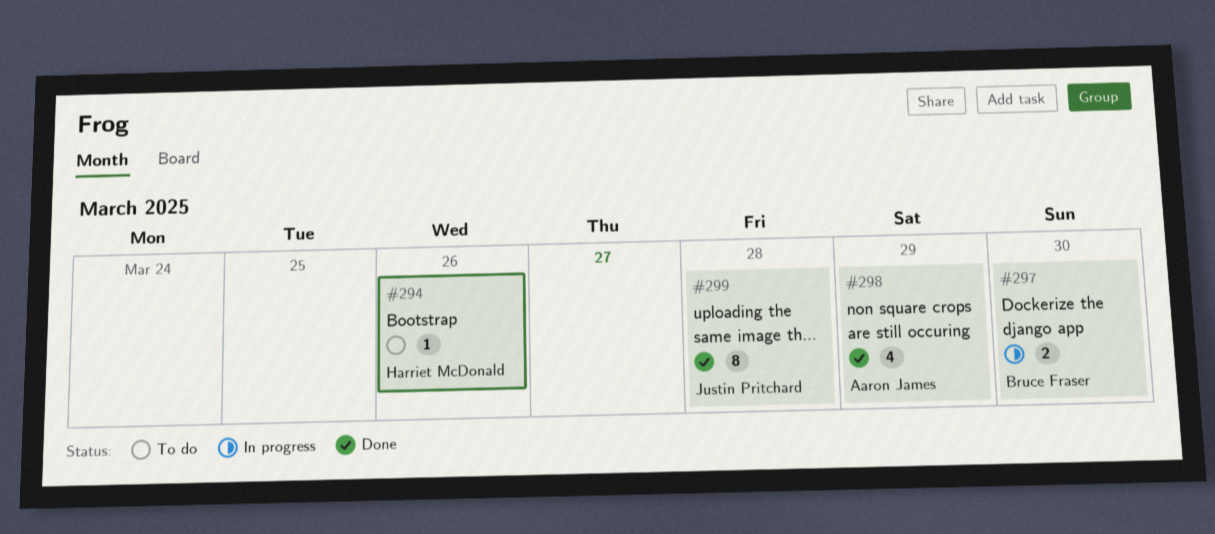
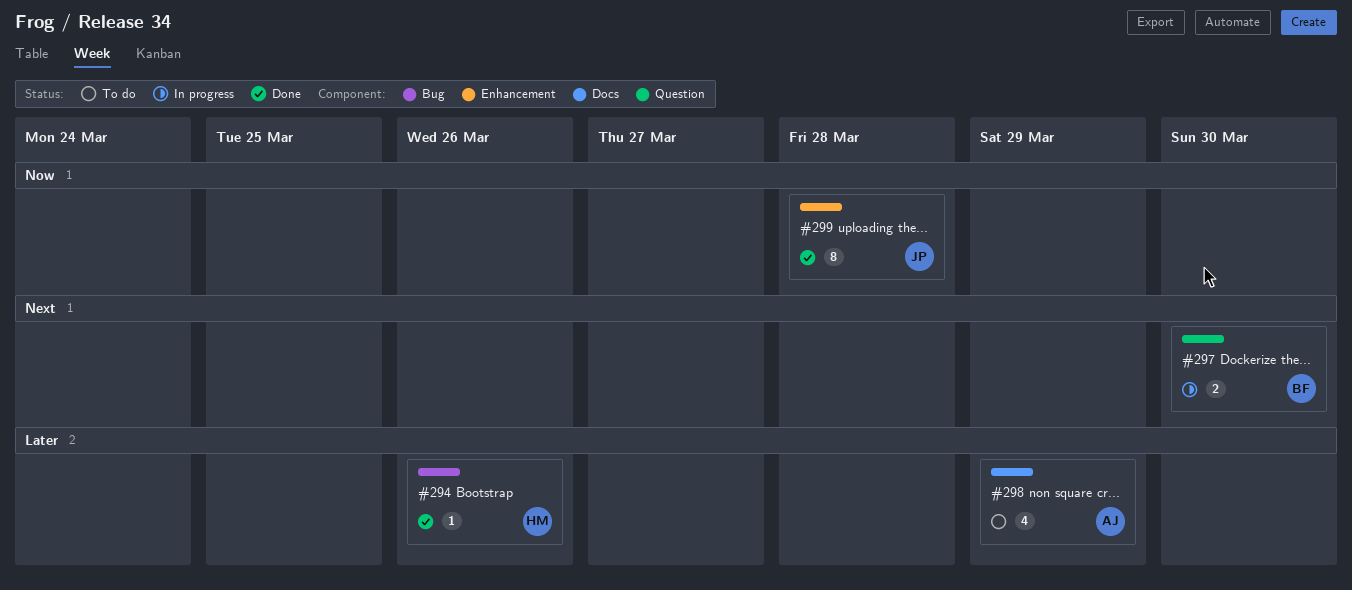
#294, status: To do -> Done
#298, status: Done -> To do

